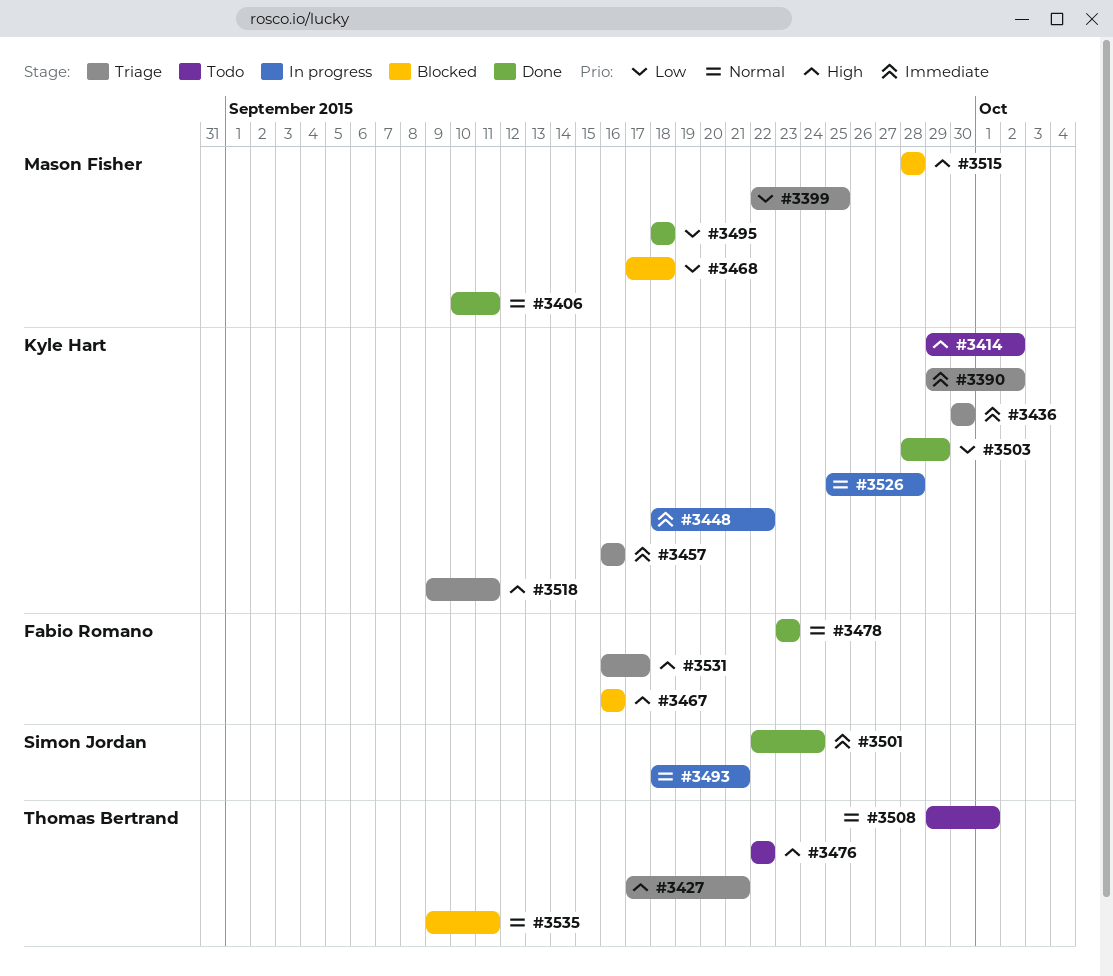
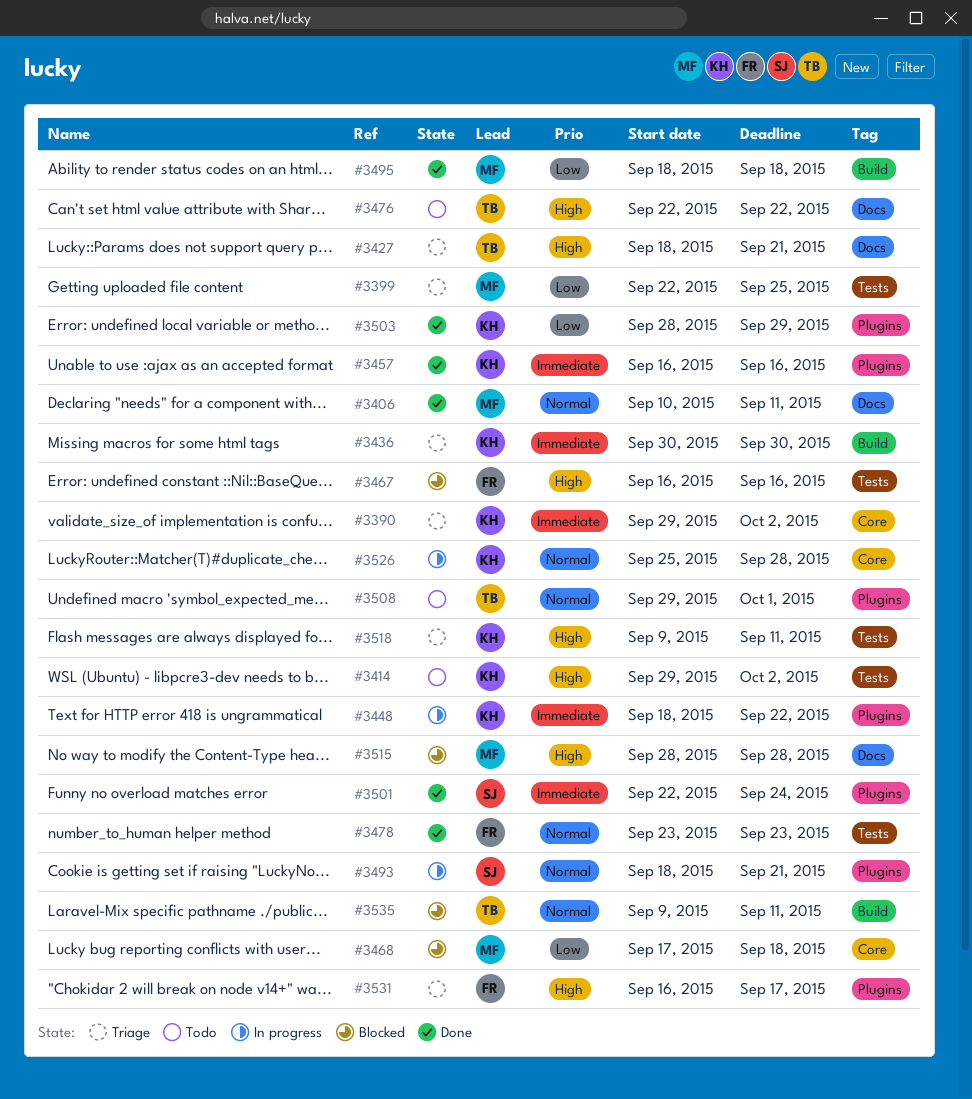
#3427, start: Sep 17 -> Sep 18
#3457, status: Triage -> Done

